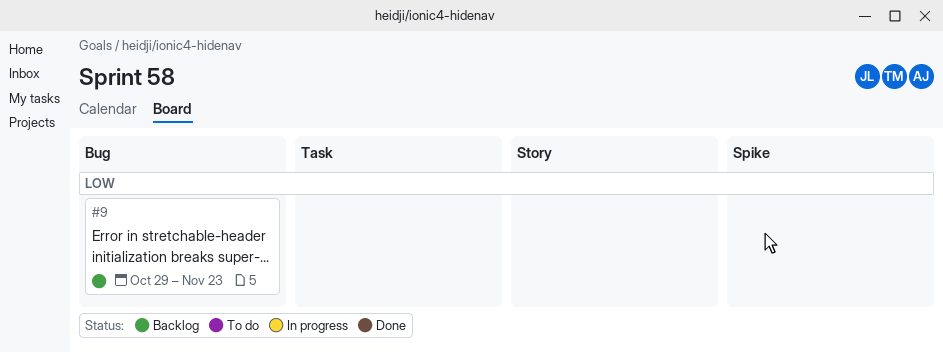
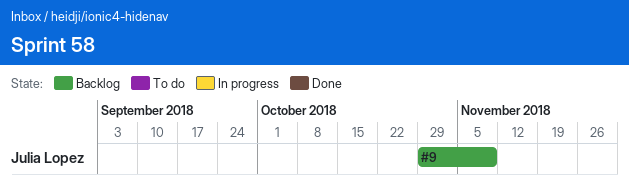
#9, due: Nov 23 -> Nov 9

